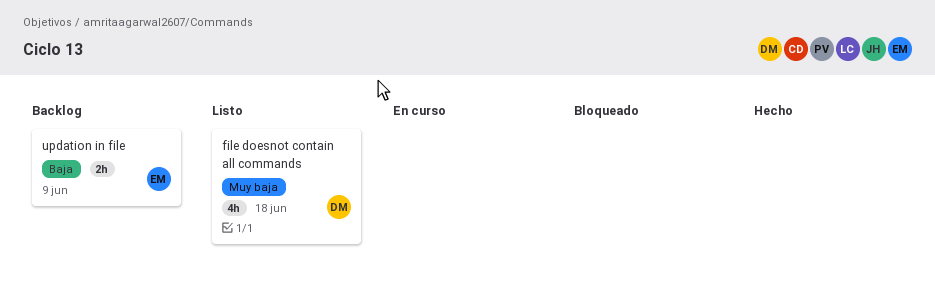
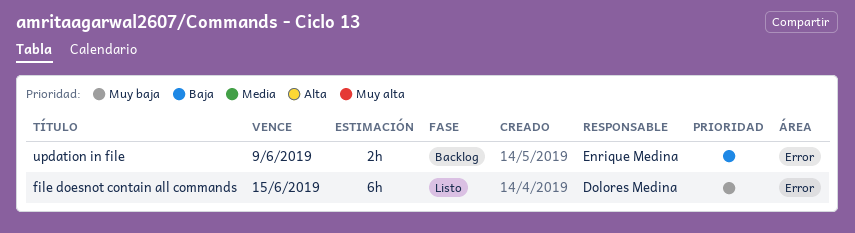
file doesnot contain all commands, estimate: 4h -> 6h
file doesnot contain all commands, due: Jun 18 -> Jun 15

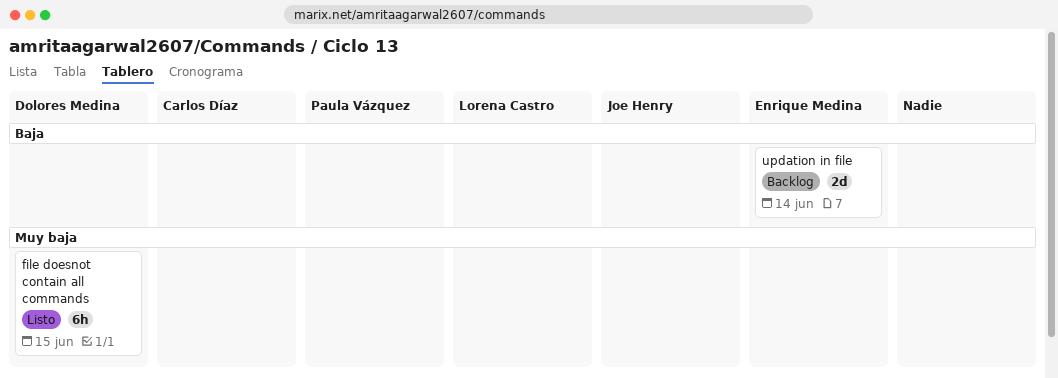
updation in file, estimate: 2h -> 2d
updation in file, due: Jun 9 -> Jun 14

